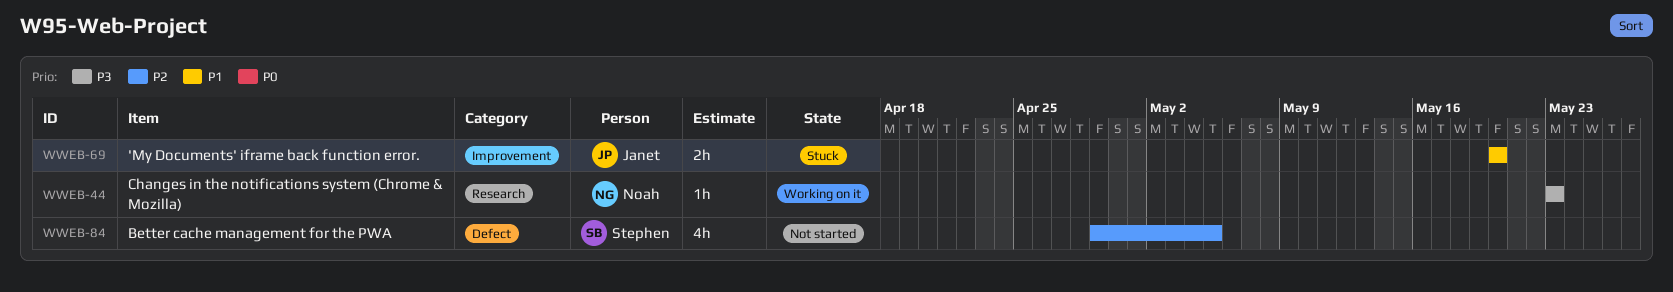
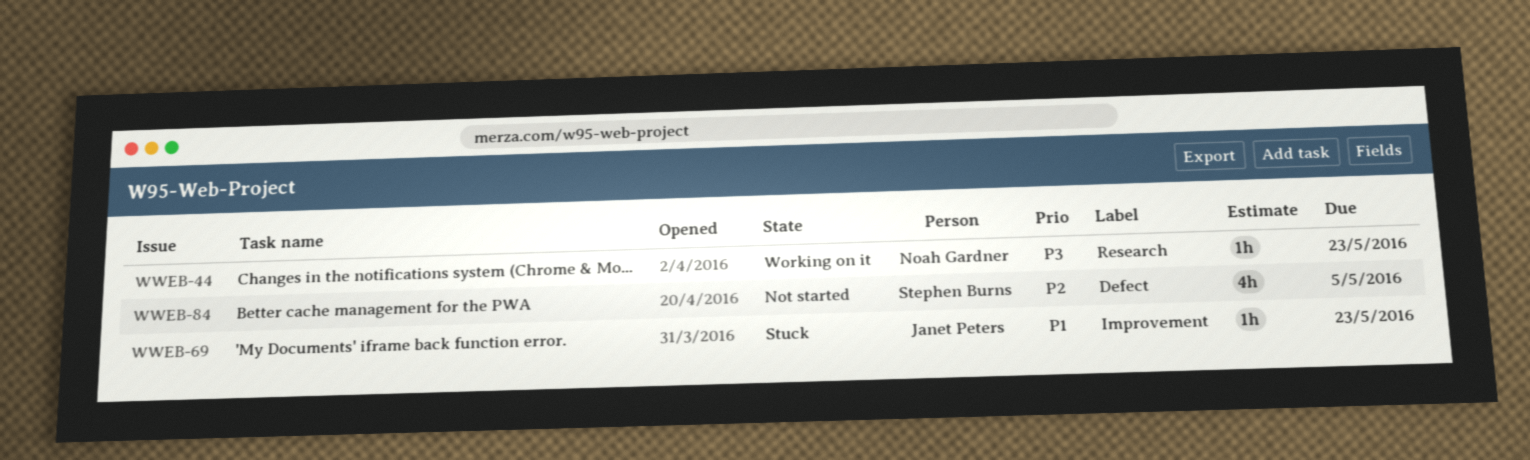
WWEB-69, estimate: 2h -> 1h
WWEB-69, due: May 20 -> May 23

